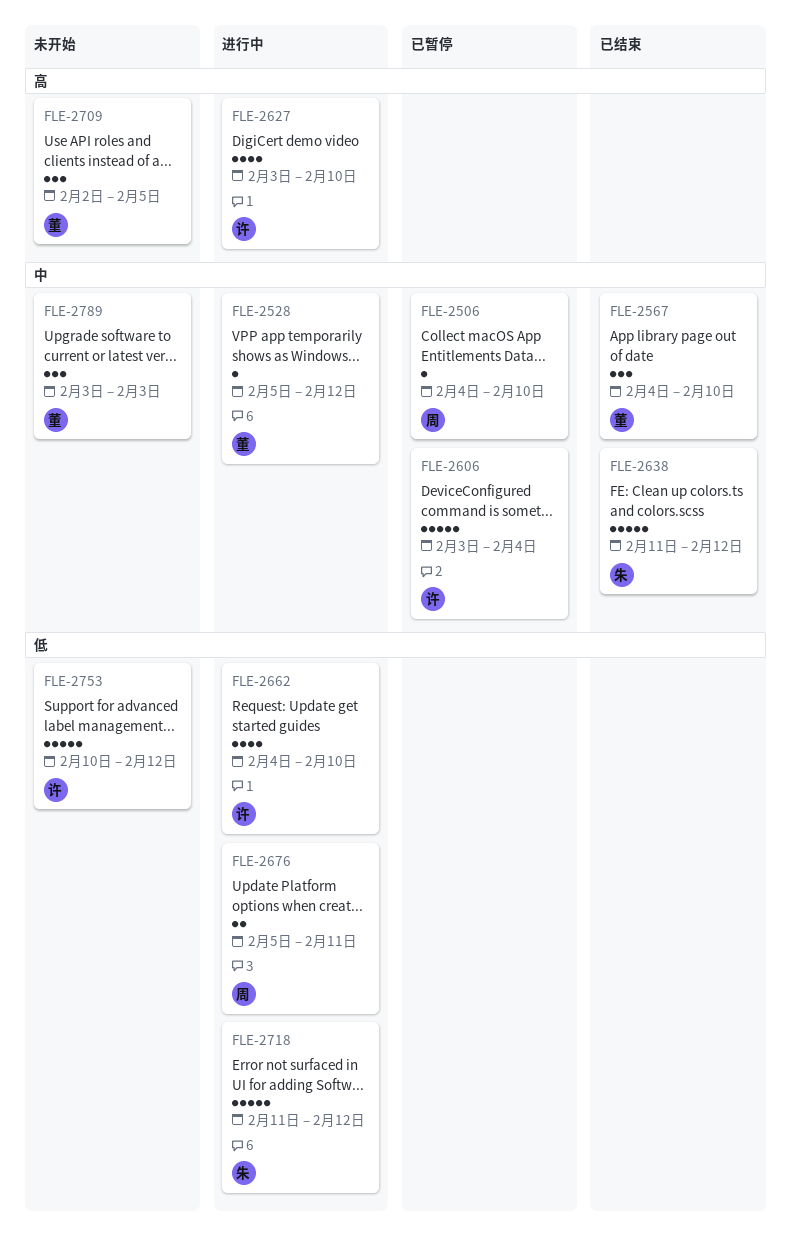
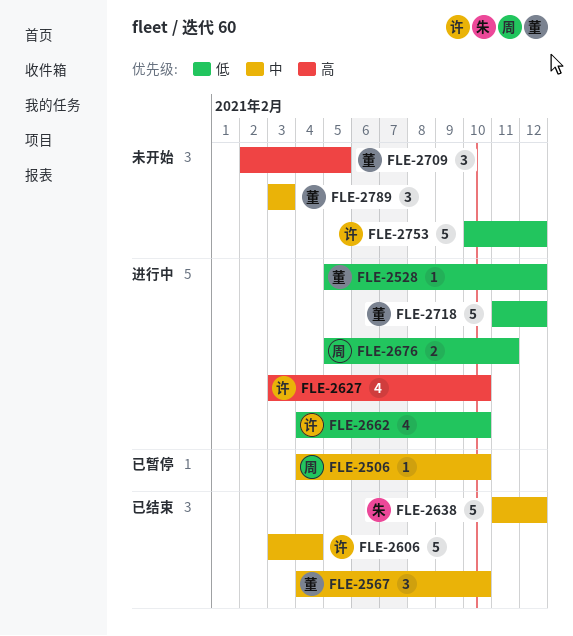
FLE-2528, priority: 中 -> 低
FLE-2606, status: 已暂停 -> 已结束
FLE-2718, owner: 朱 -> 董

